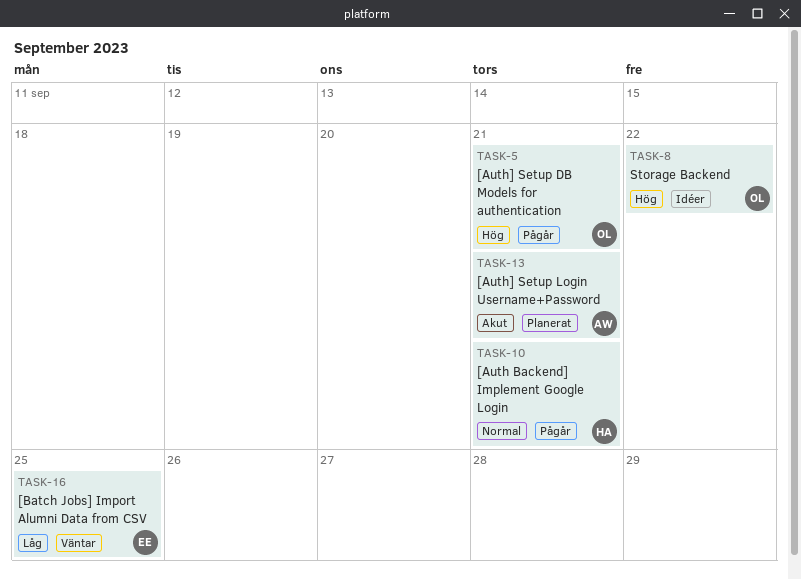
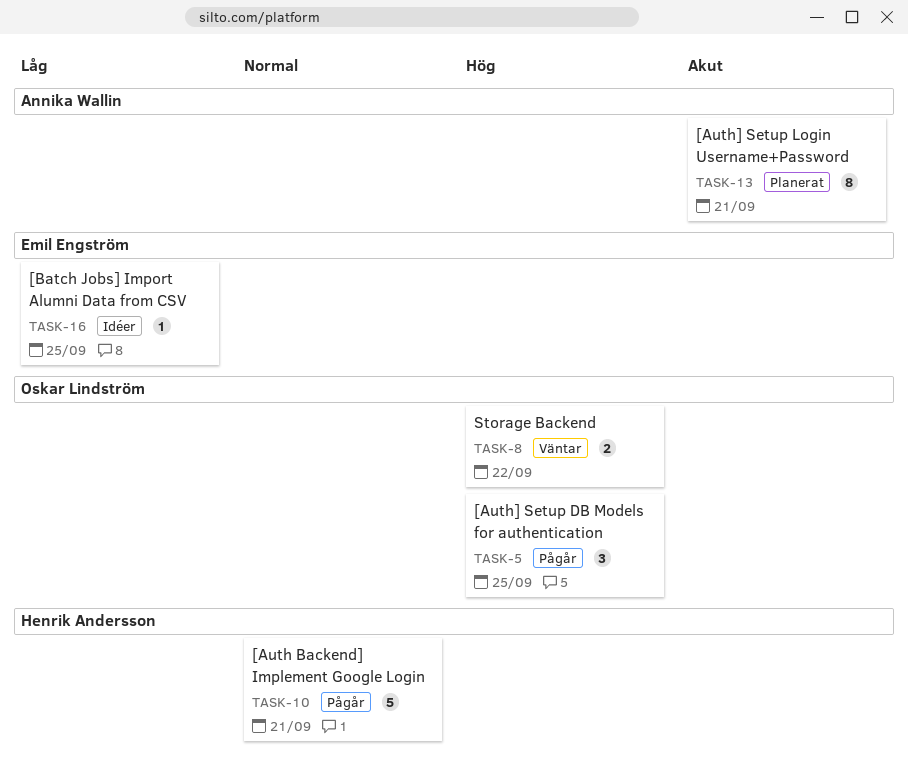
TASK-5, due: Sep 21 -> Sep 25
TASK-8, status: Idéer -> Väntar
TASK-16, status: Väntar -> Idéer

